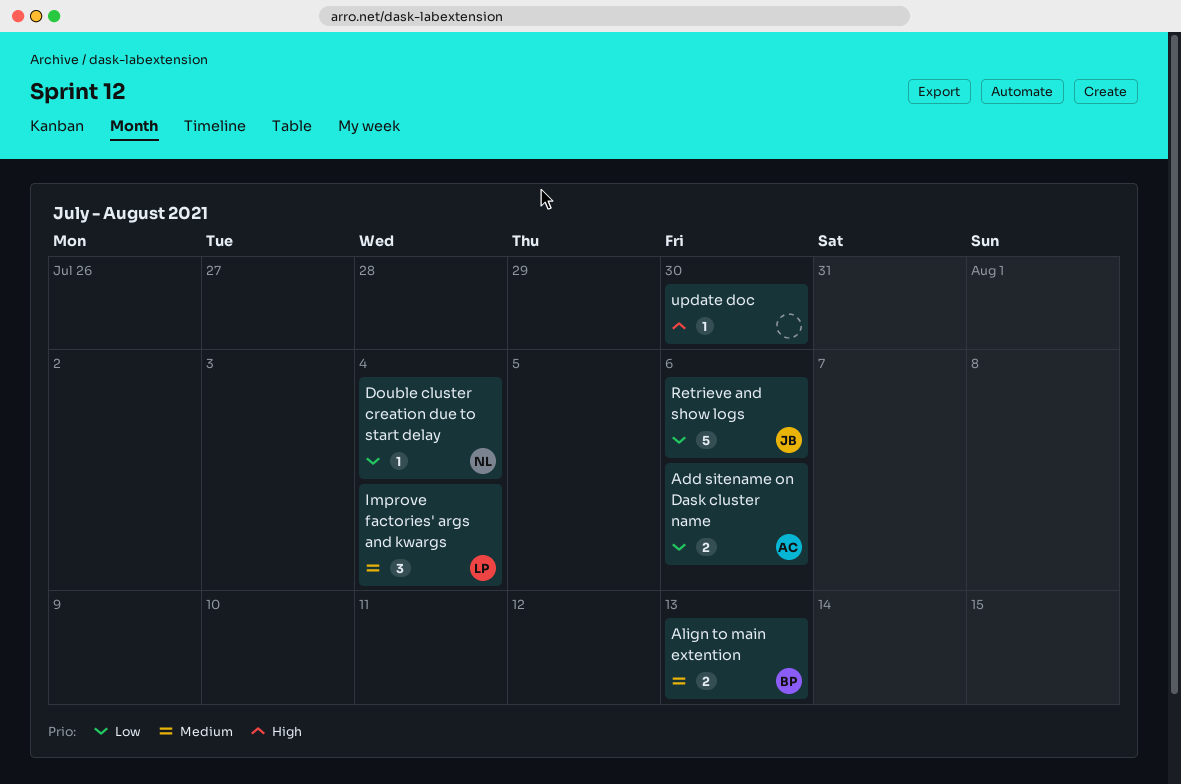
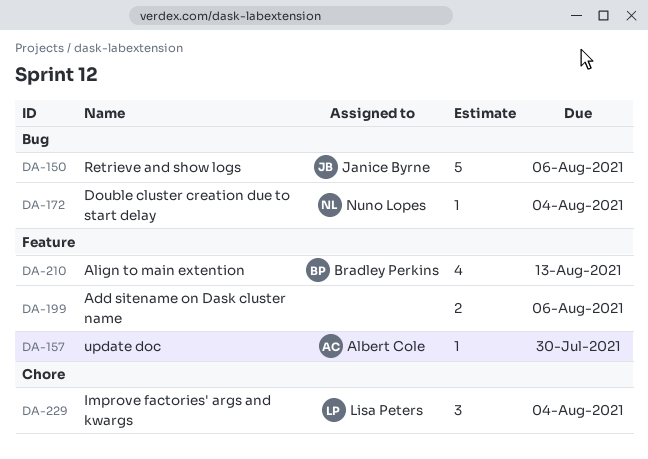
Add sitename on Dask cluster name, owner: Albert Cole -> none
Align to main extention, estimate: 2 -> 4
update doc, owner: none -> Albert Cole

